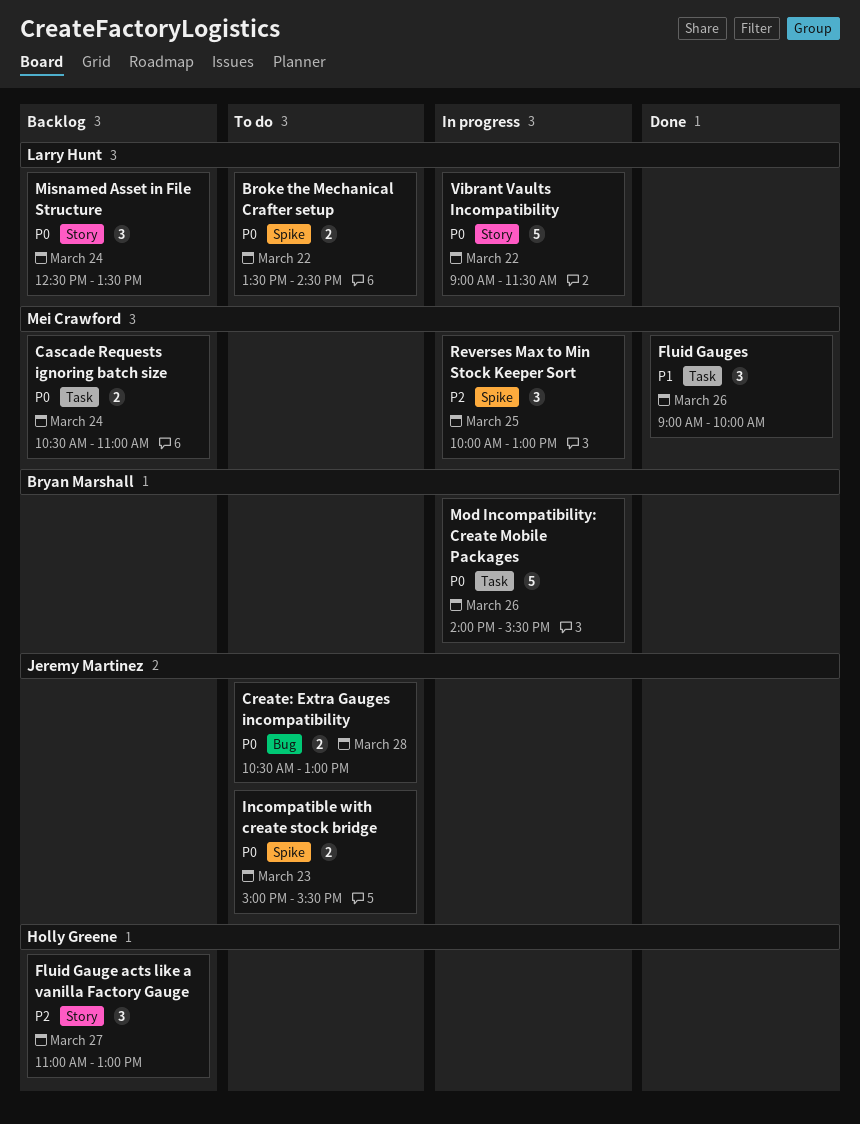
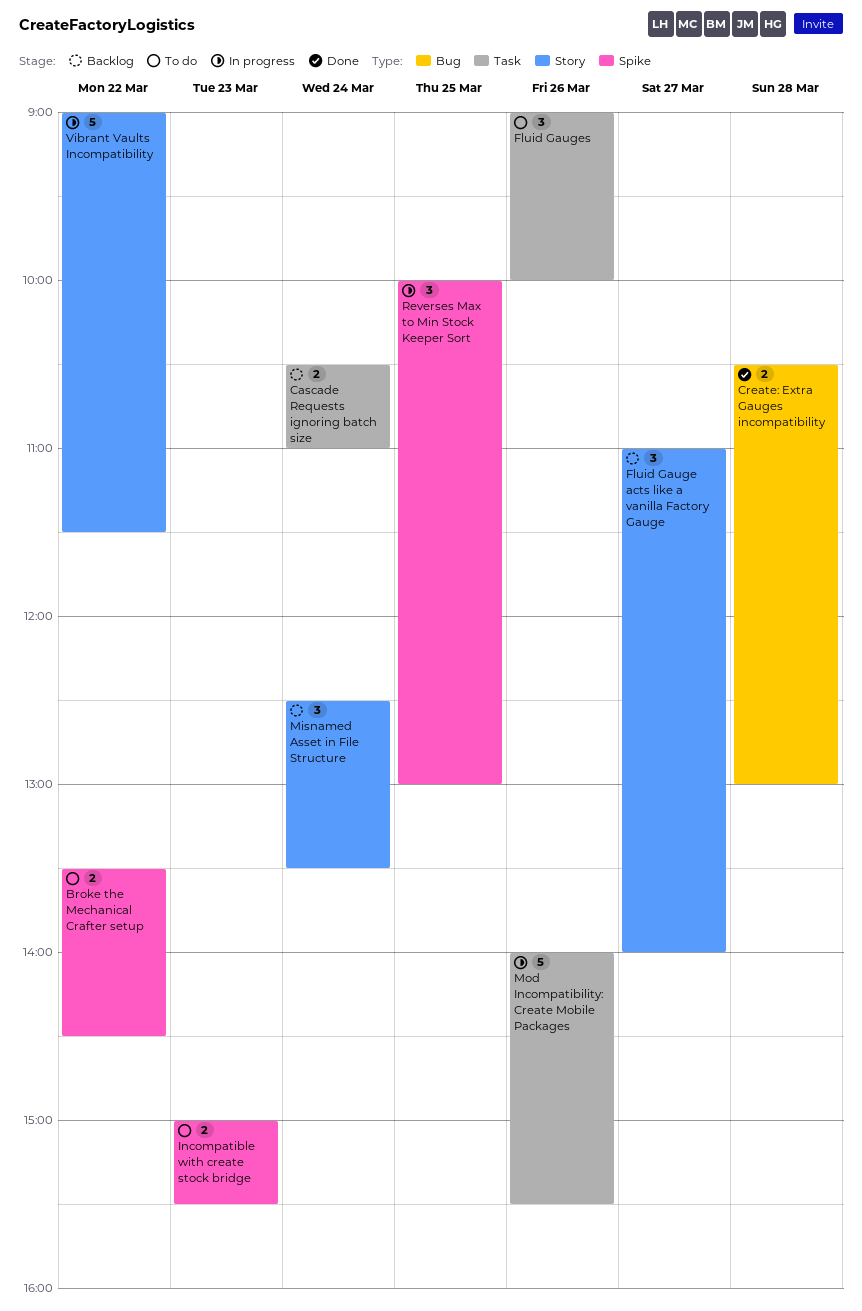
Create: Extra Gauges incompatibility, status: To do -> Done
Fluid Gauge acts like a vanilla Factory Gauge, ends: 13:00 -> 14:00
Fluid Gauges, status: Done -> To do

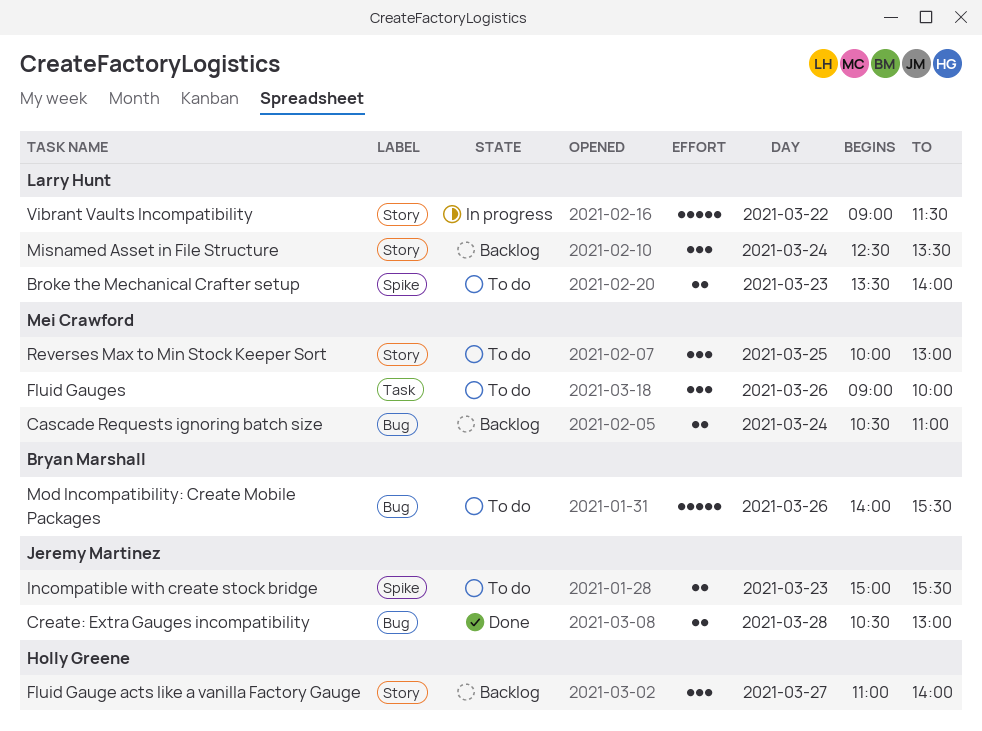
Broke the Mechanical Crafter setup, day: Mar 22 -> Mar 23
Broke the Mechanical Crafter setup, ends: 14:30 -> 14:00
Cascade Requests ignoring batch size, label: Task -> Bug
Mod Incompatibility: Create Mobile Packages, status: In progress -> To do
Mod Incompatibility: Create Mobile Packages, label: Task -> Bug
Reverses Max to Min Stock Keeper Sort, status: In progress -> To do
Reverses Max to Min Stock Keeper Sort, label: Spike -> Story

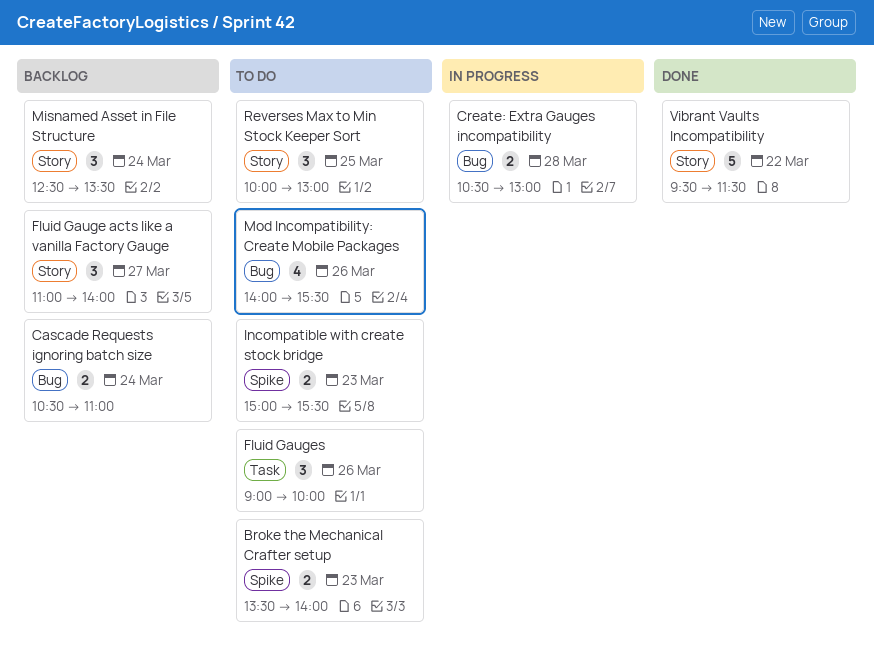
Create: Extra Gauges incompatibility, status: Done -> In progress
Mod Incompatibility: Create Mobile Packages, estimate: 5 -> 4
Vibrant Vaults Incompatibility, status: In progress -> Done
Vibrant Vaults Incompatibility, begins: 09:00 -> 09:30

